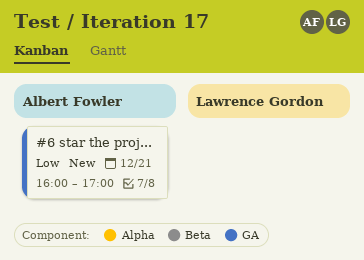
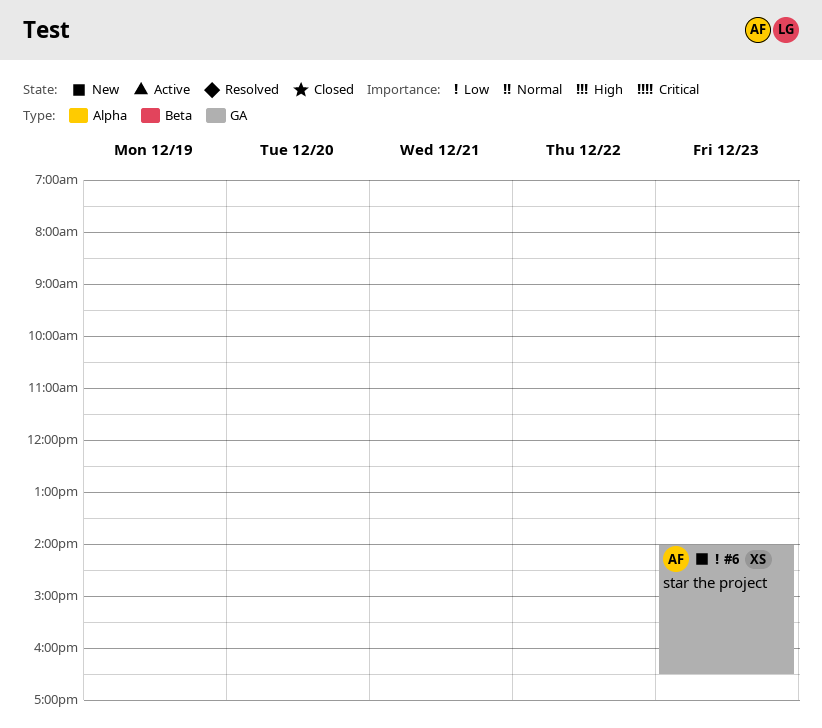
#6, day: Dec 21 -> Dec 23
#6, begins: 16:00 -> 14:00
#6, ends: 17:00 -> 16:30

